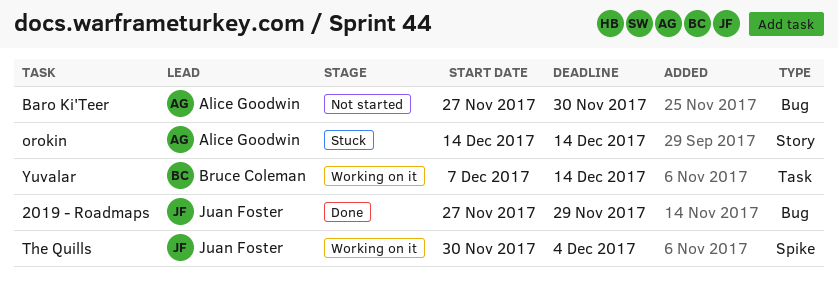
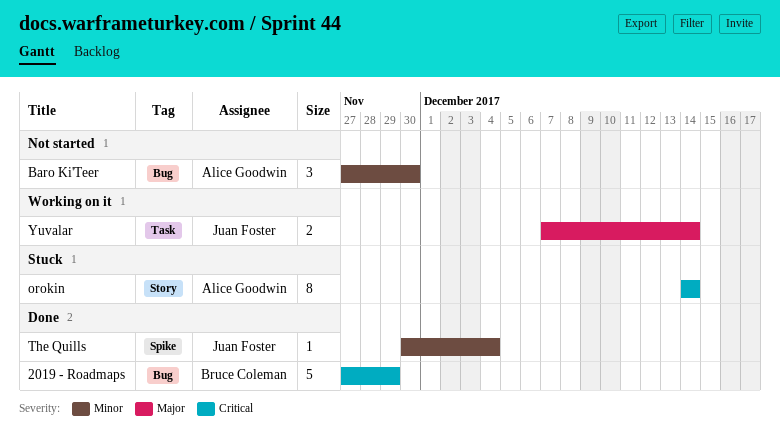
2019 - Roadmaps, owner: Juan Foster -> Bruce Coleman
The Quills, status: Working on it -> Done
Yuvalar, owner: Bruce Coleman -> Juan Foster

